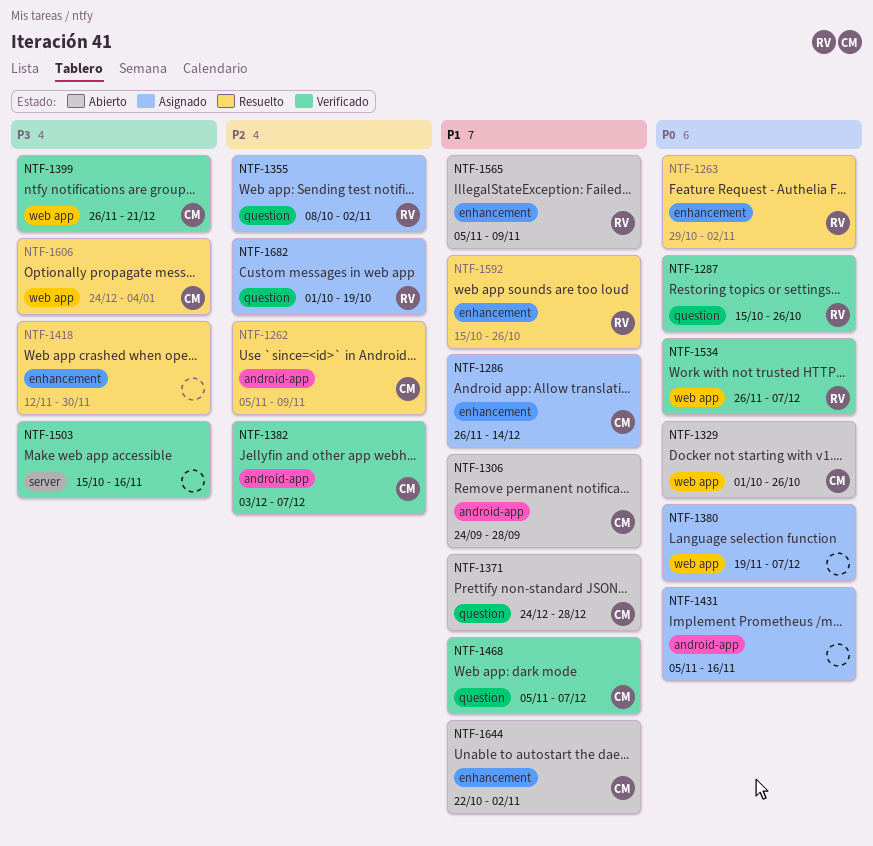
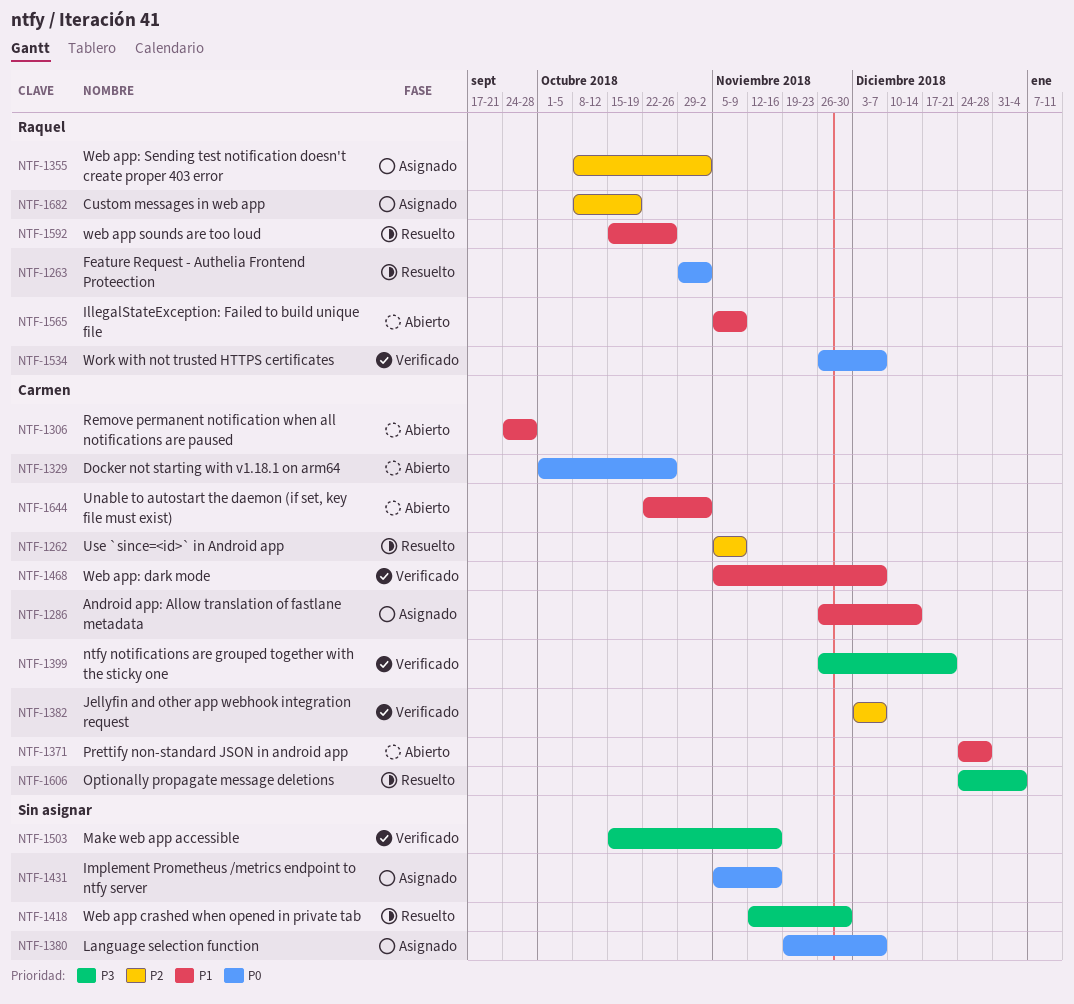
NTF-1287: present -> none
NTF-1682, start: Oct 1 -> Oct 8

